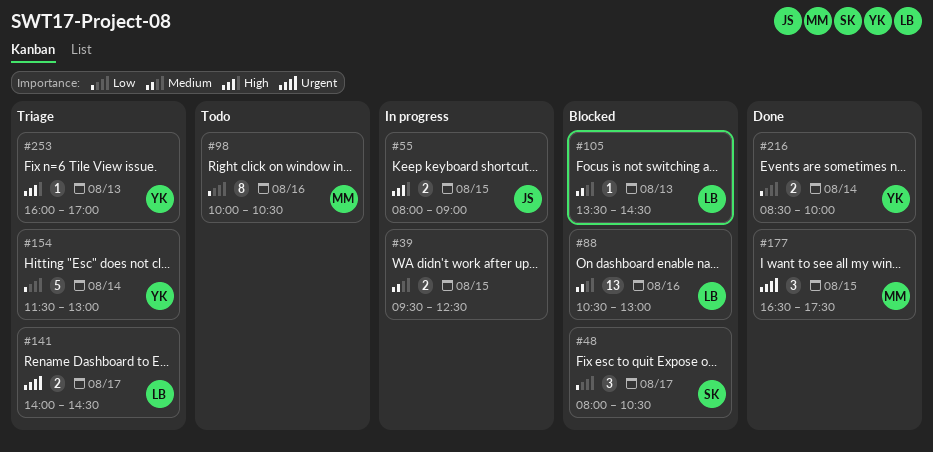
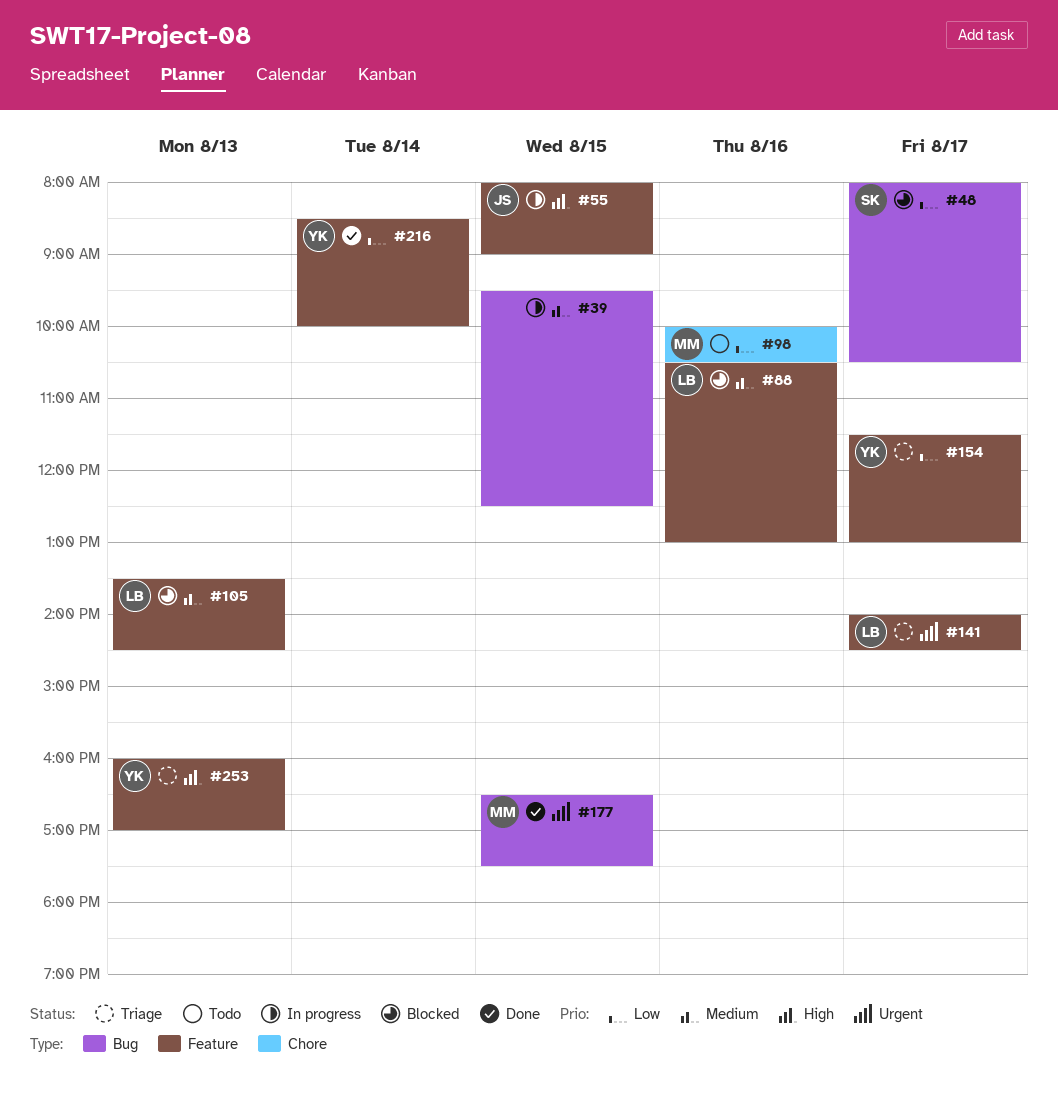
#154, day: Aug 14 -> Aug 17

